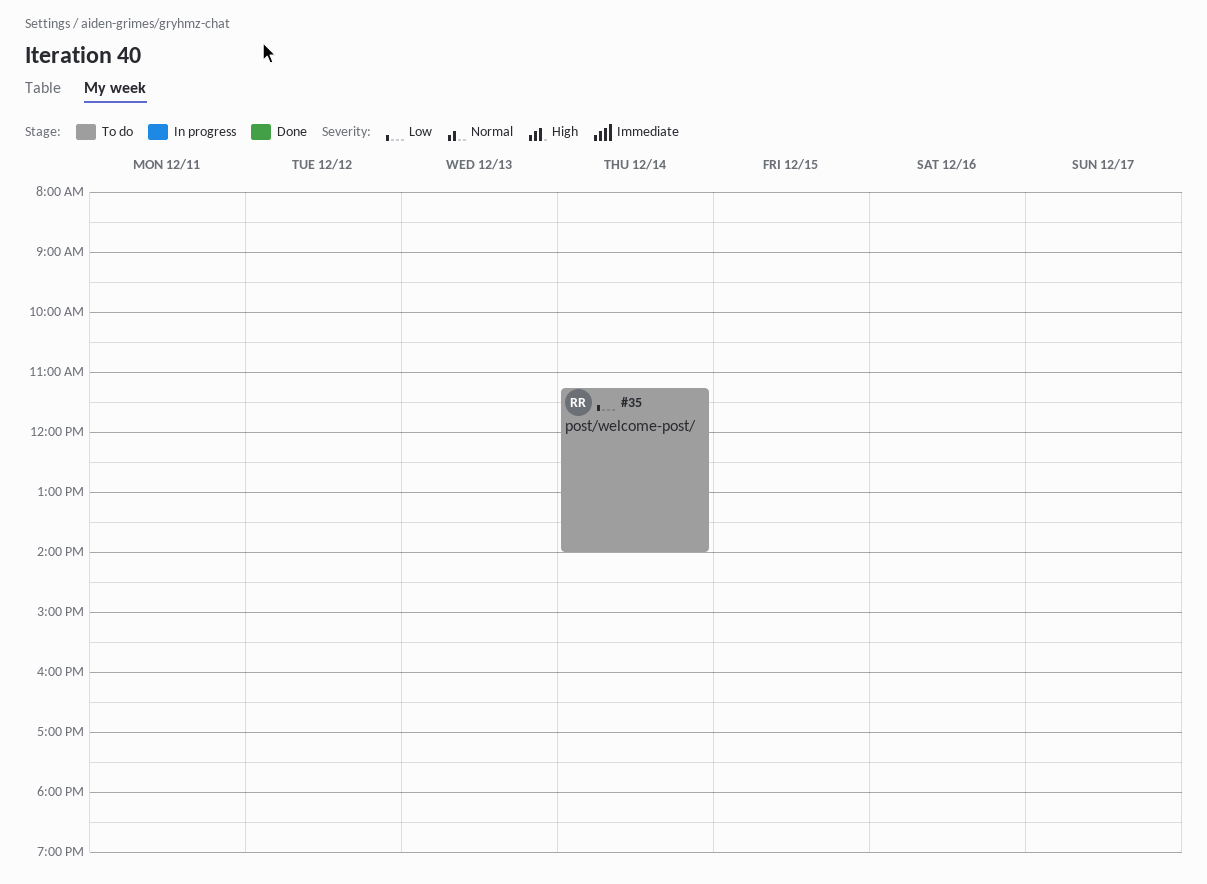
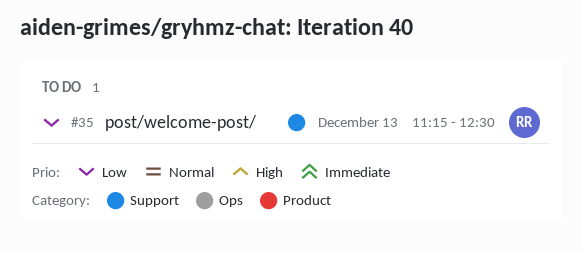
#35, day: Dec 14 -> Dec 13
#35, ends: 14:00 -> 12:30

